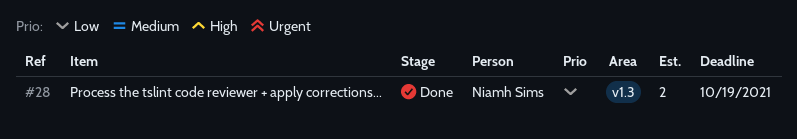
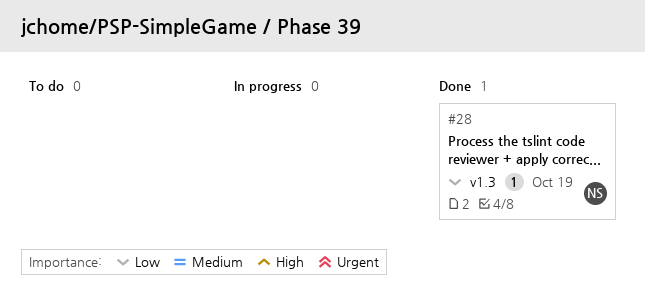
#28, estimate: 2 -> 1

